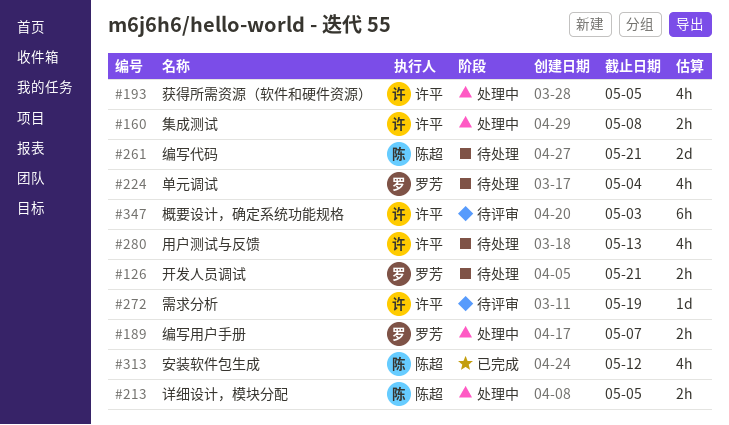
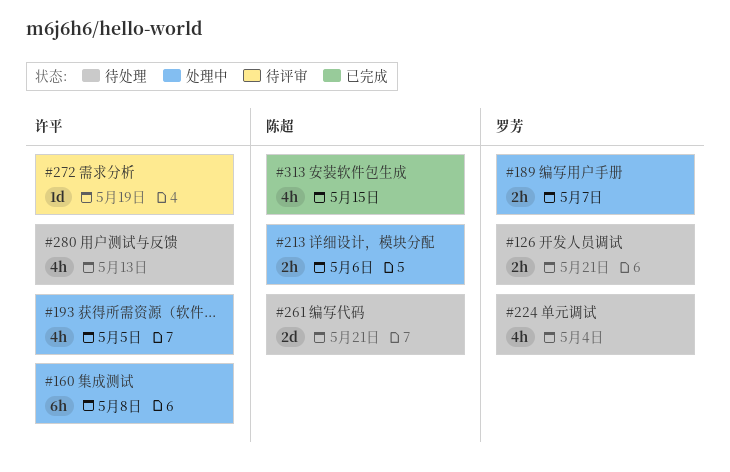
#160, estimate: 2h -> 6h
#213, due: May 5 -> May 6
#313, due: May 12 -> May 15
#347: present -> none

